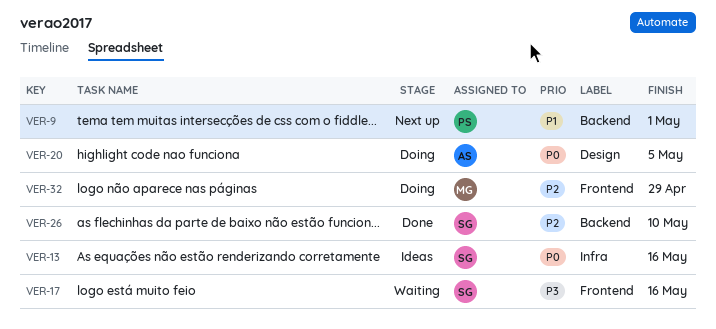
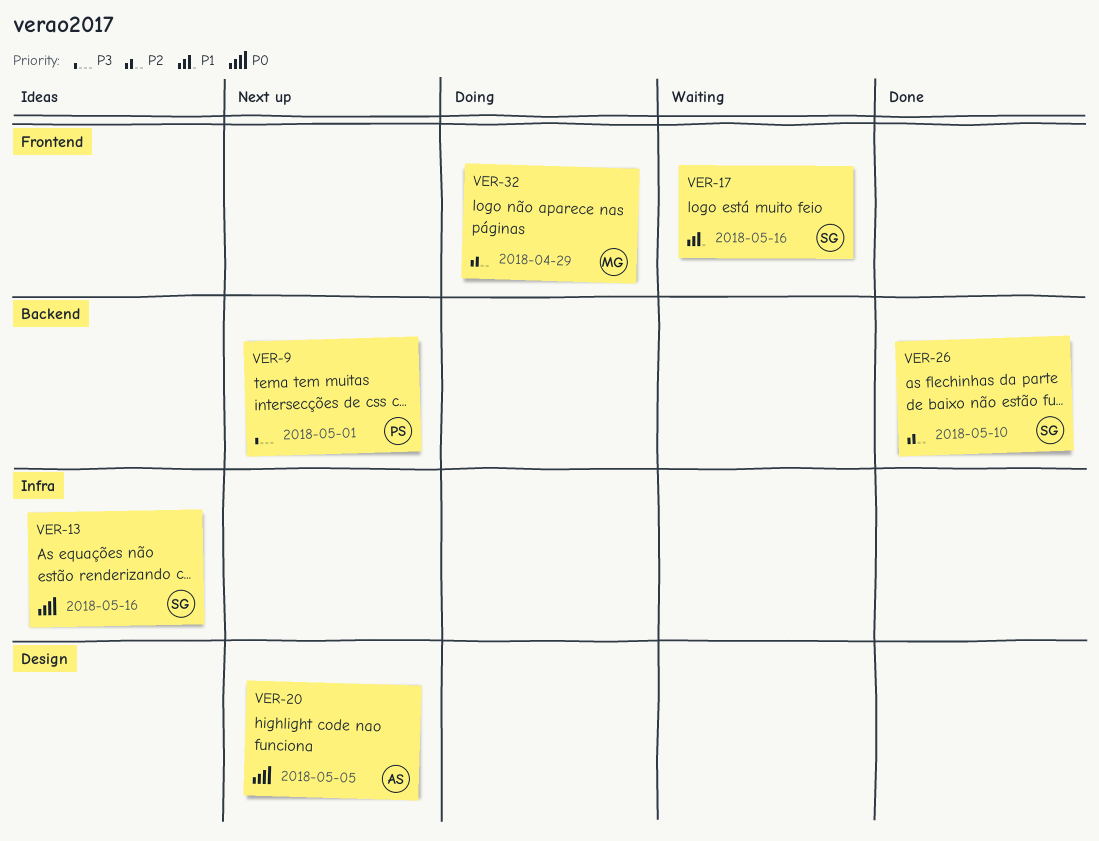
VER-9, priority: P1 -> P3
VER-17, priority: P3 -> P1
VER-20, status: Doing -> Next up

